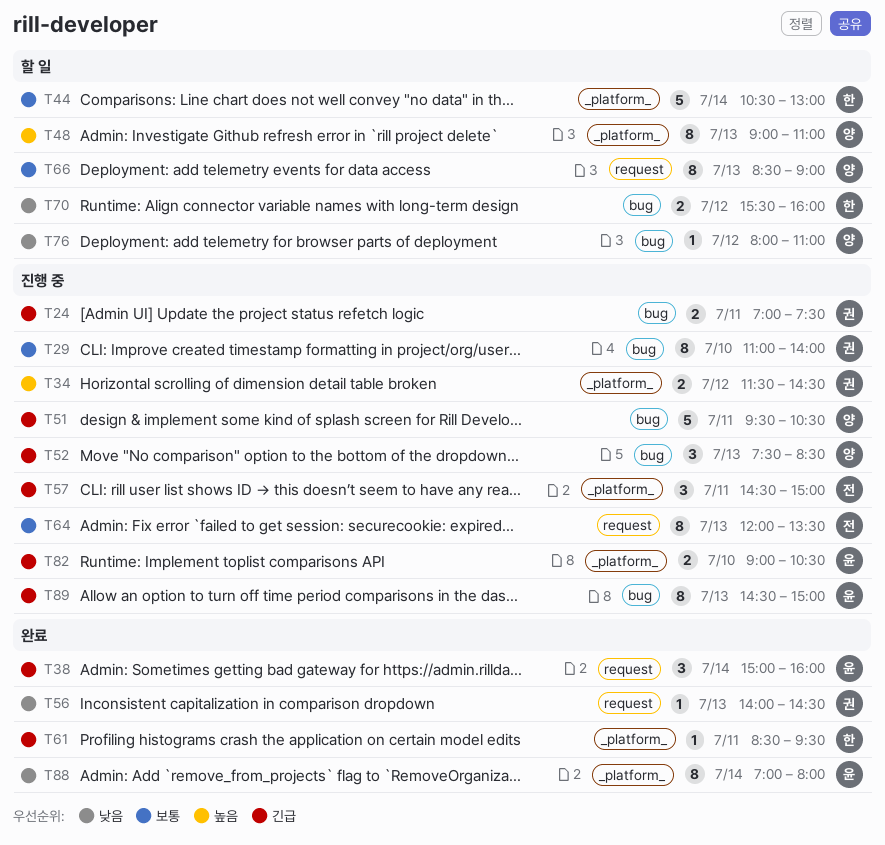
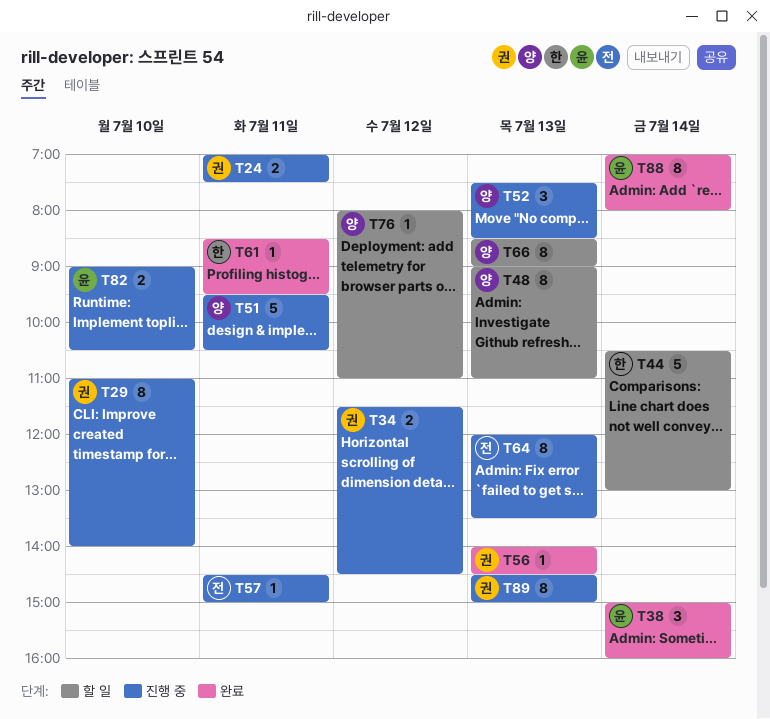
T57, estimate: 3 -> 1
T70: present -> none
T89, owner: 윤 -> 권

